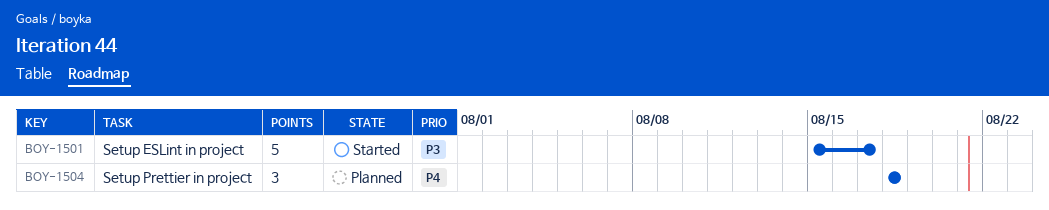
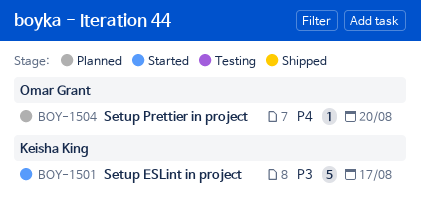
BOY-1504, estimate: 3 -> 1
BOY-1504, due: Aug 18 -> Aug 20

